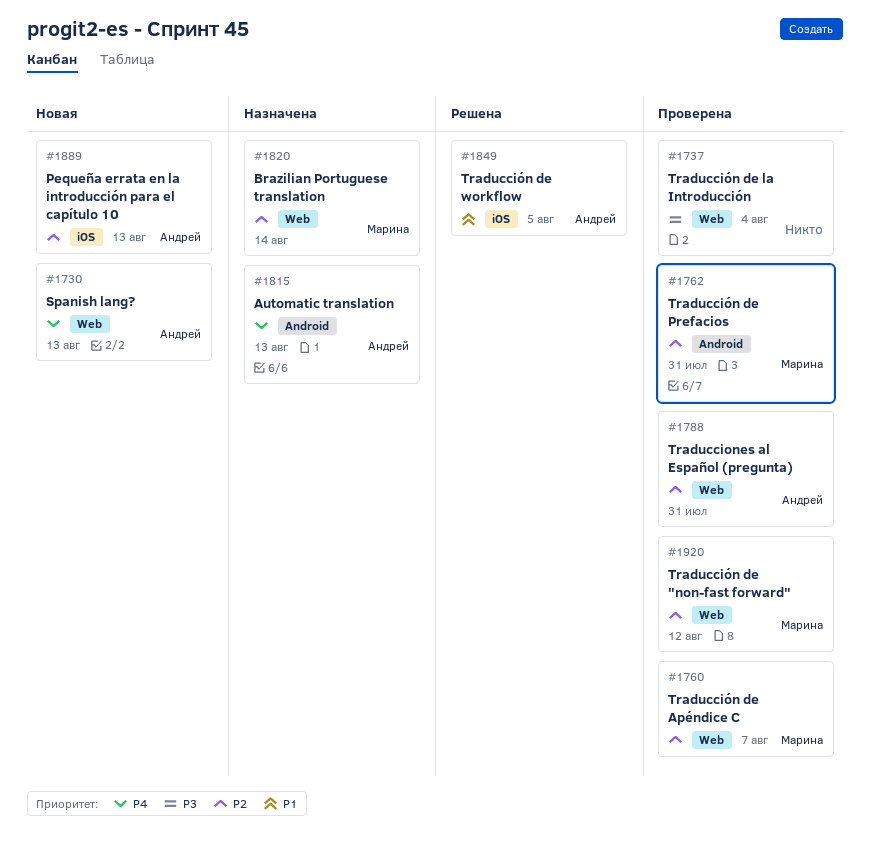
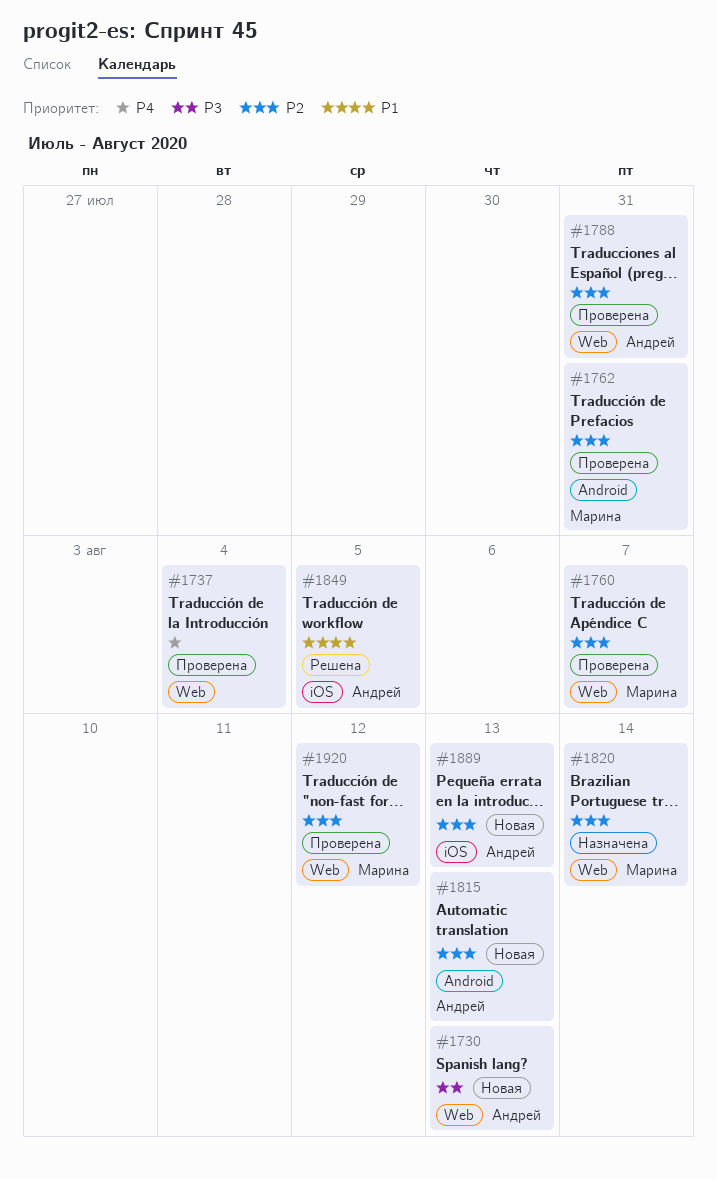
#1730, priority: P4 -> P3
#1737, priority: P3 -> P4
#1815, status: Назначена -> Новая
#1815, priority: P4 -> P2

